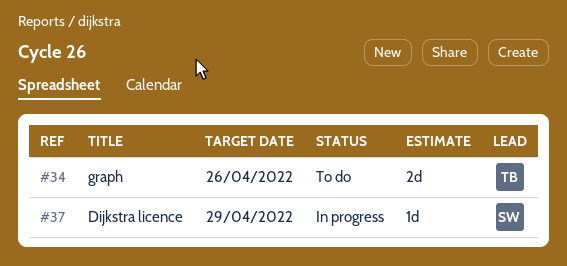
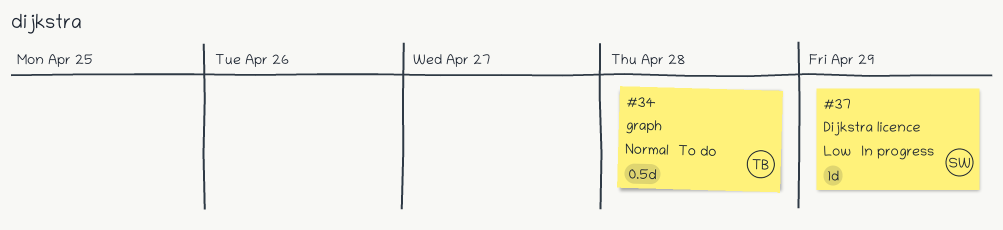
#34, estimate: 2d -> 0.5d
#34, due: Apr 26 -> Apr 28

